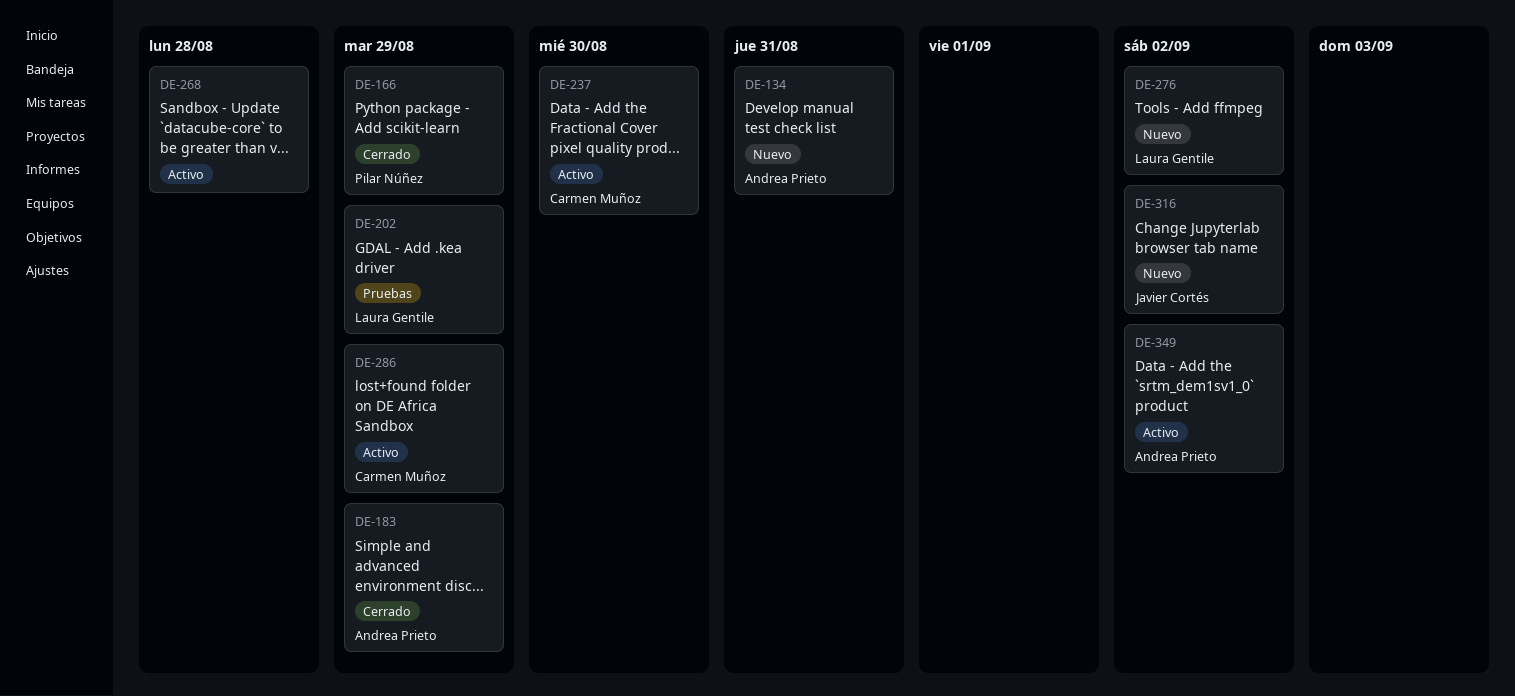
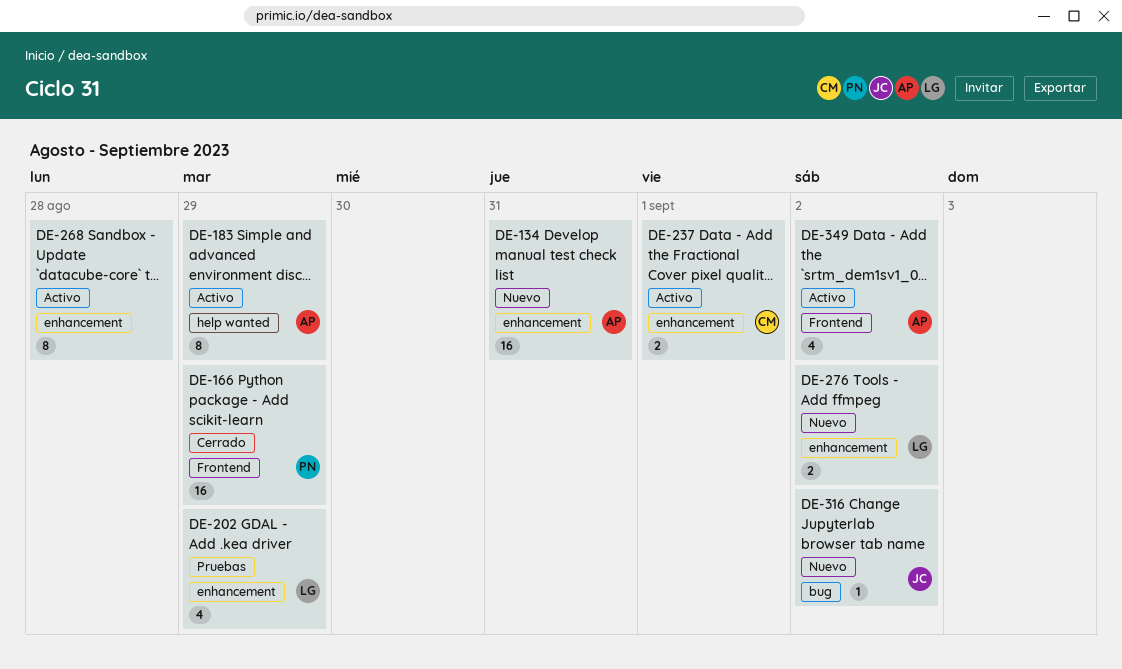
DE-183, status: Cerrado -> Activo
DE-237, due: Aug 30 -> Sep 1
DE-286: present -> none

